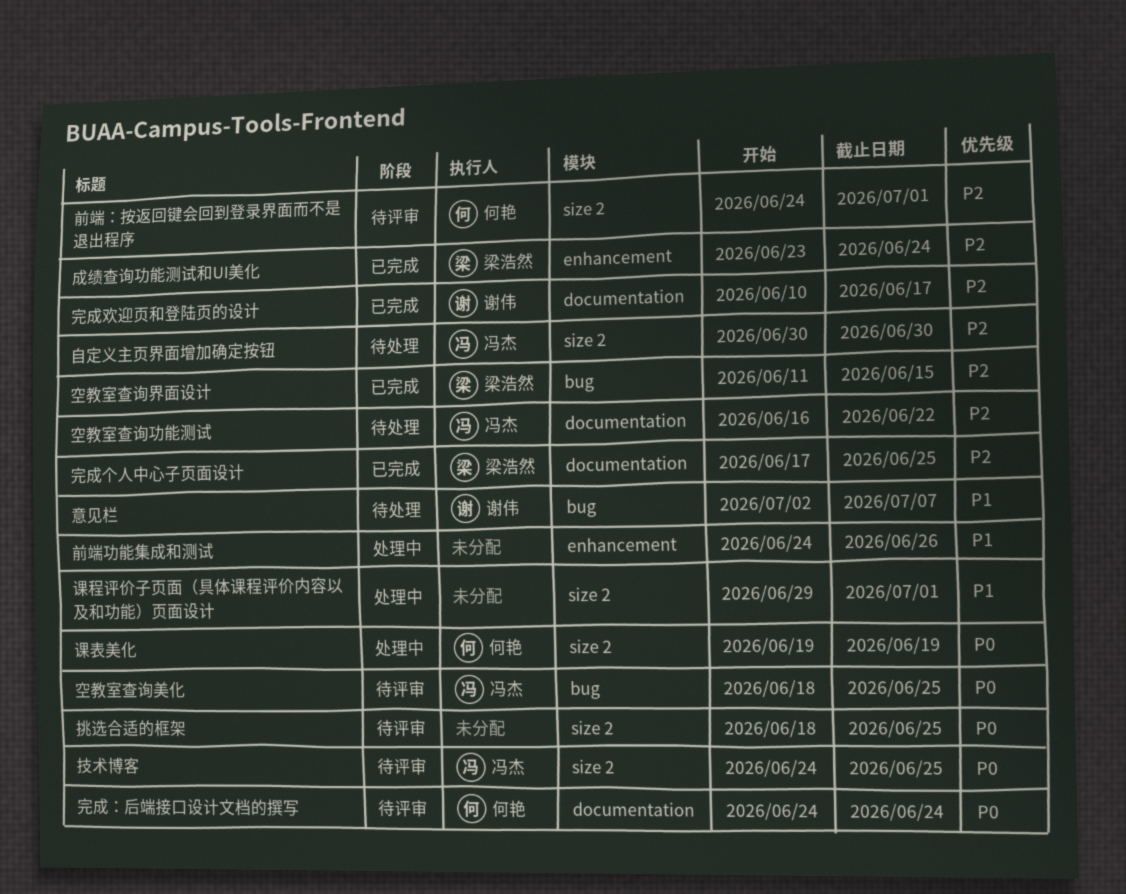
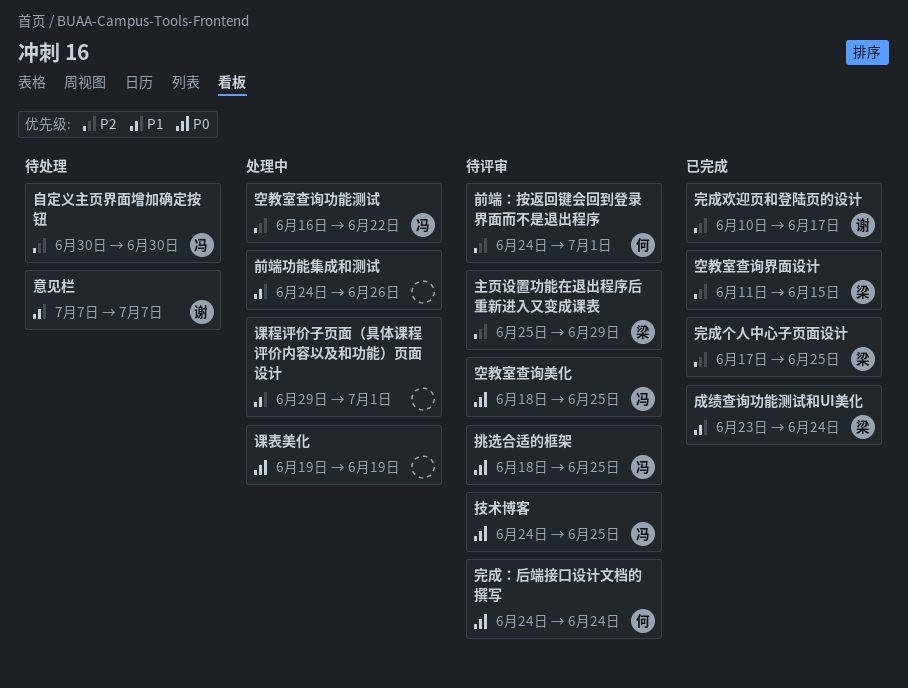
主页设置功能在退出程序后重新进入又变成课表: none -> present
意见栏, start: Jul 2 -> Jul 7
成绩查询功能测试和UI美化, priority: P2 -> P1
挑选合适的框架, owner: none -> 冯杰
空教室查询功能测试, status: 待处理 -> 处理中
课表美化, owner: 何艳 -> none

